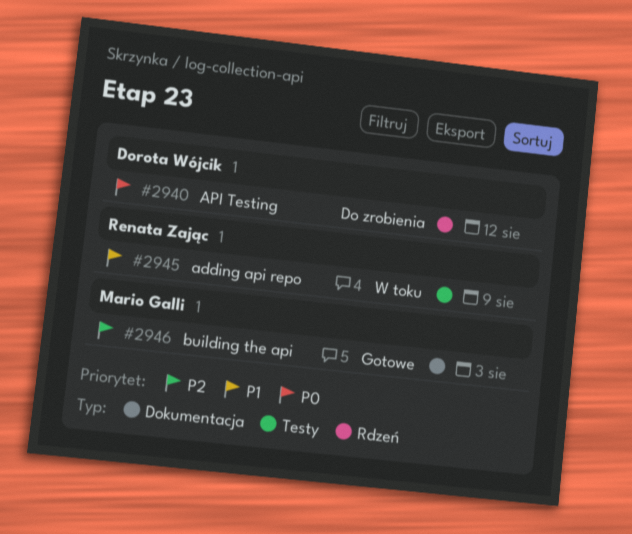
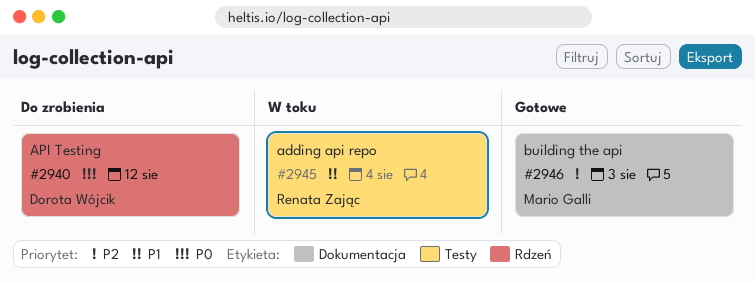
#2945, due: Aug 9 -> Aug 4

